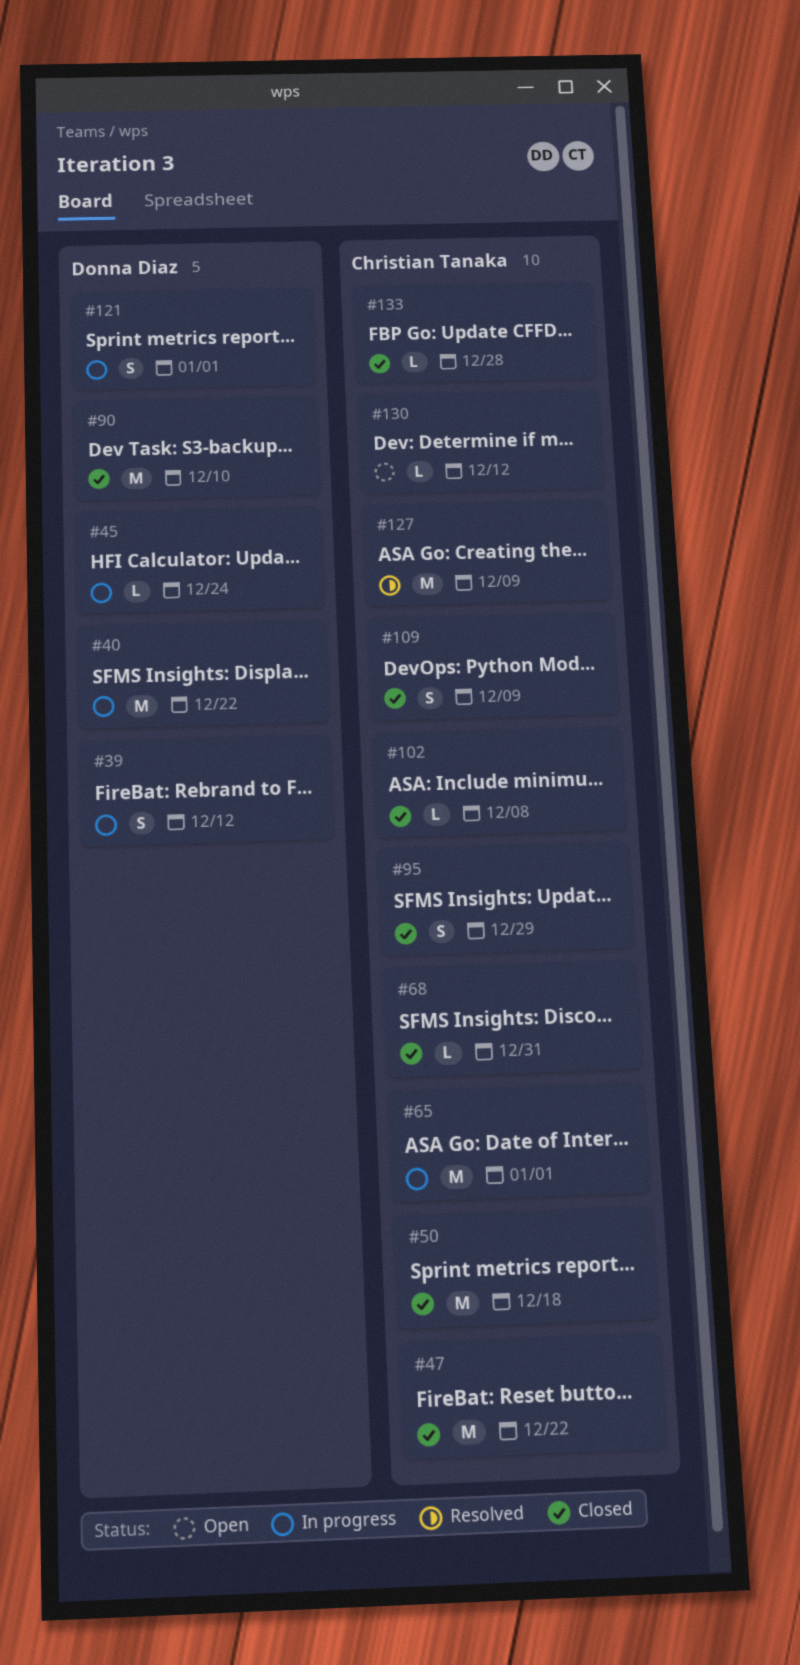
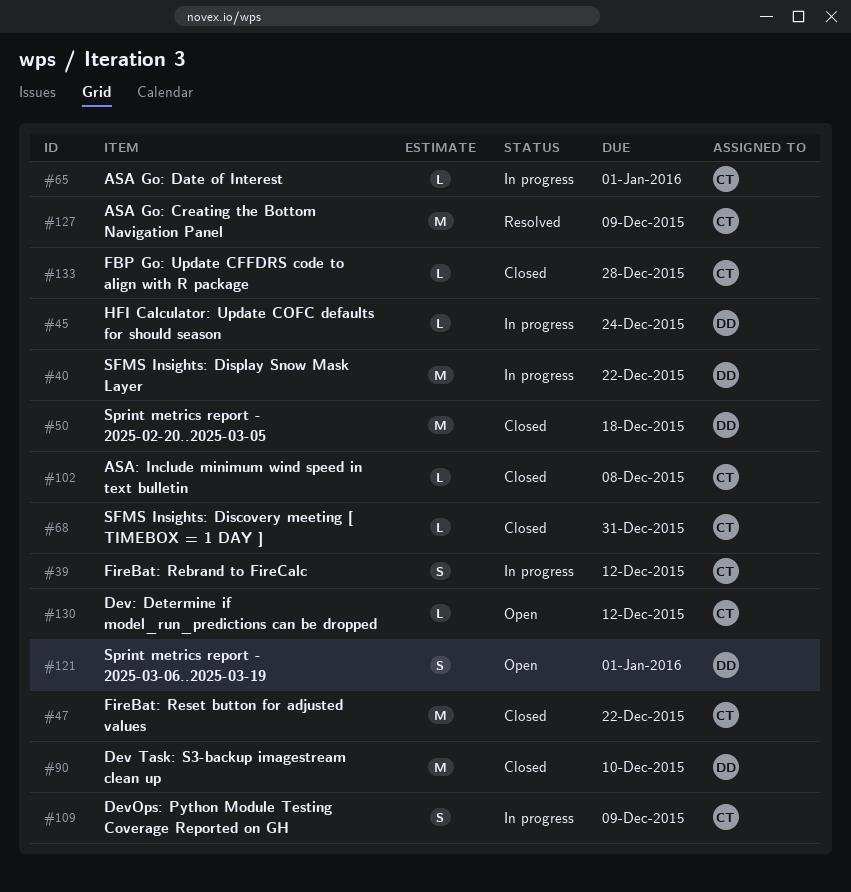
#39, owner: Donna Diaz -> Christian Tanaka
#50, owner: Christian Tanaka -> Donna Diaz
#65, estimate: M -> L
#95: present -> none
#109, status: Closed -> In progress
#121, status: In progress -> Open

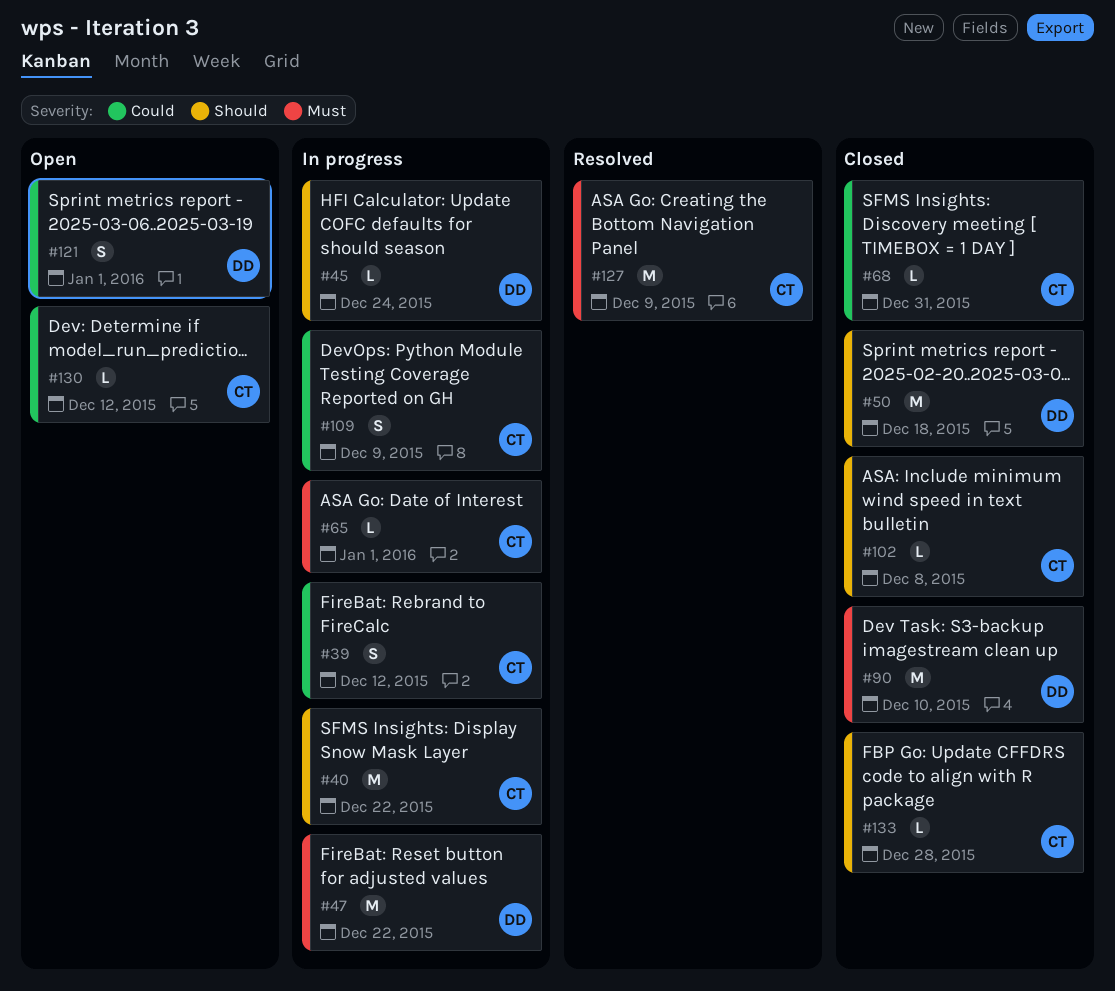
#40, owner: DD -> CT
#47, status: Closed -> In progress
#47, owner: CT -> DD

